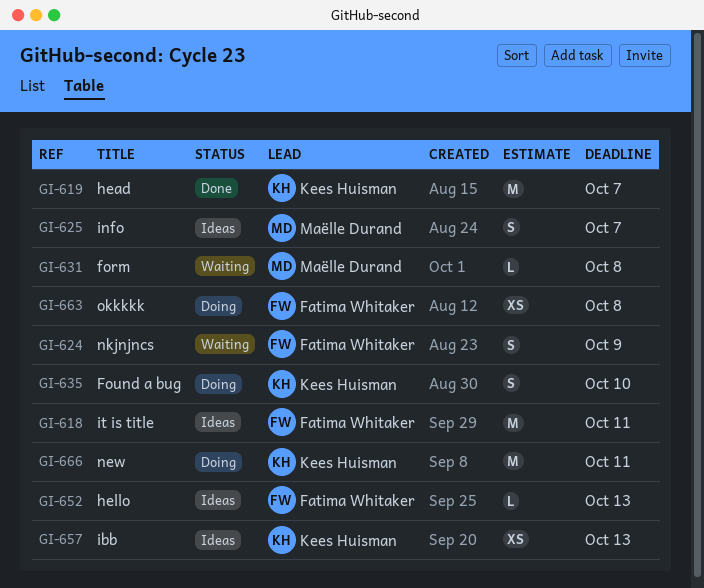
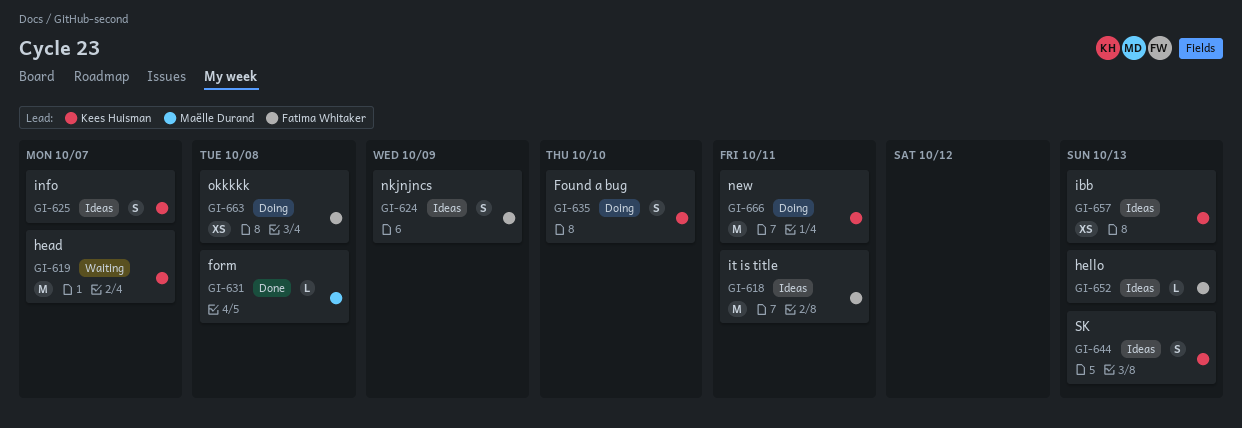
GI-619, status: Done -> Waiting
GI-624, status: Waiting -> Ideas
GI-625, owner: Maëlle Durand -> Kees Huisman
GI-631, status: Waiting -> Done
GI-644: none -> present

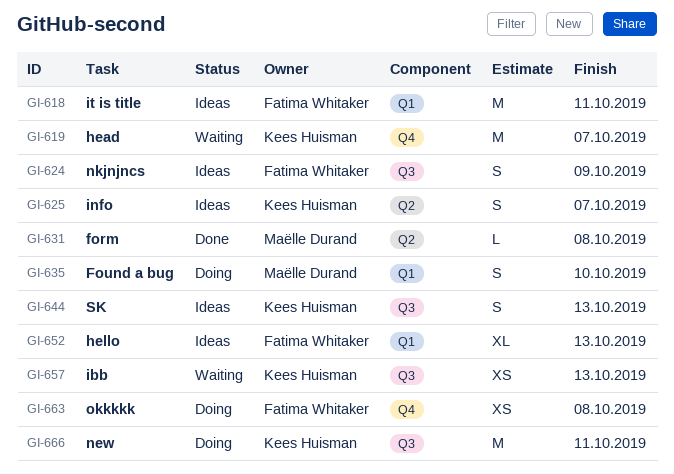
GI-635, owner: Kees Huisman -> Maëlle Durand
GI-652, estimate: L -> XL
GI-657, status: Ideas -> Waiting

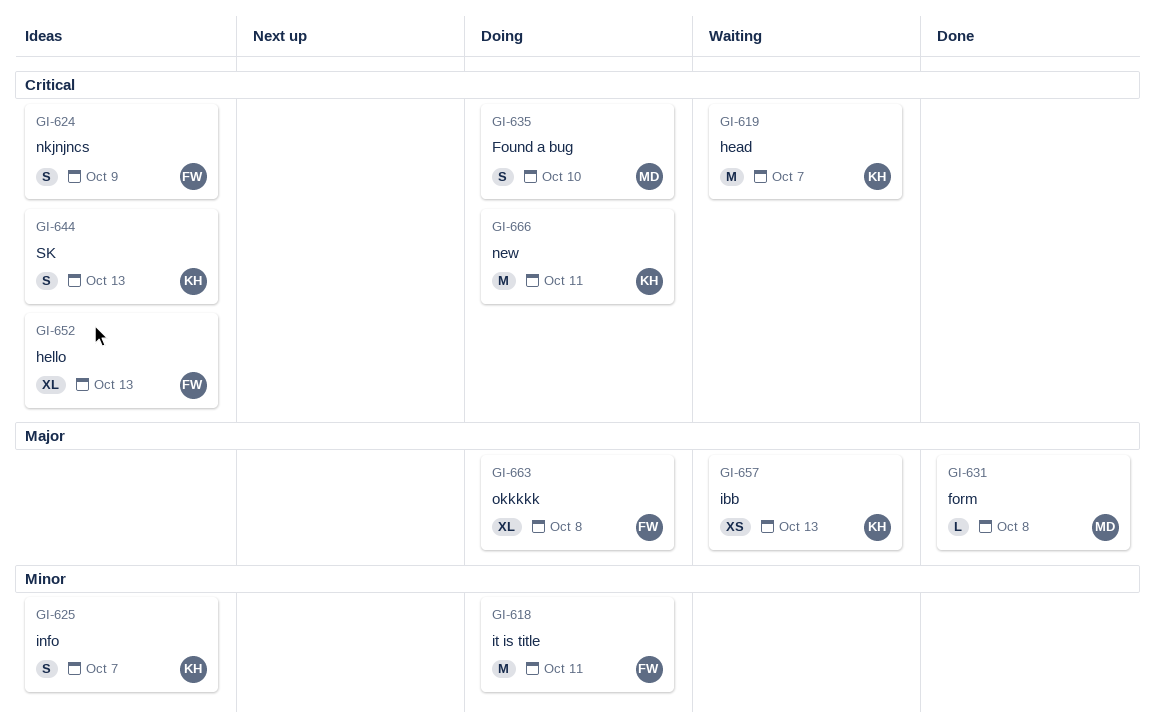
GI-618, status: Ideas -> Doing
GI-663, estimate: XS -> XL

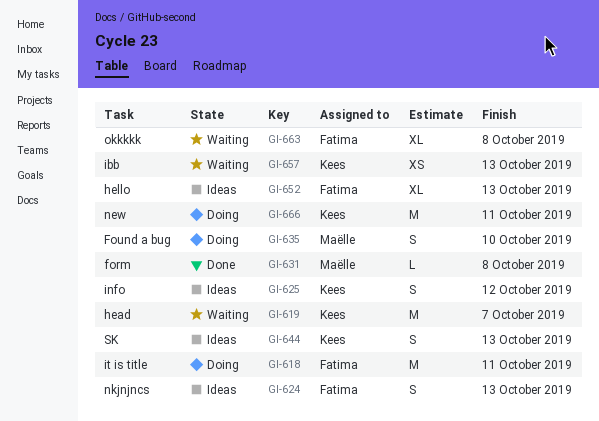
GI-624, due: Oct 9 -> Oct 13
GI-625, due: Oct 7 -> Oct 12
GI-663, status: Doing -> Waiting

